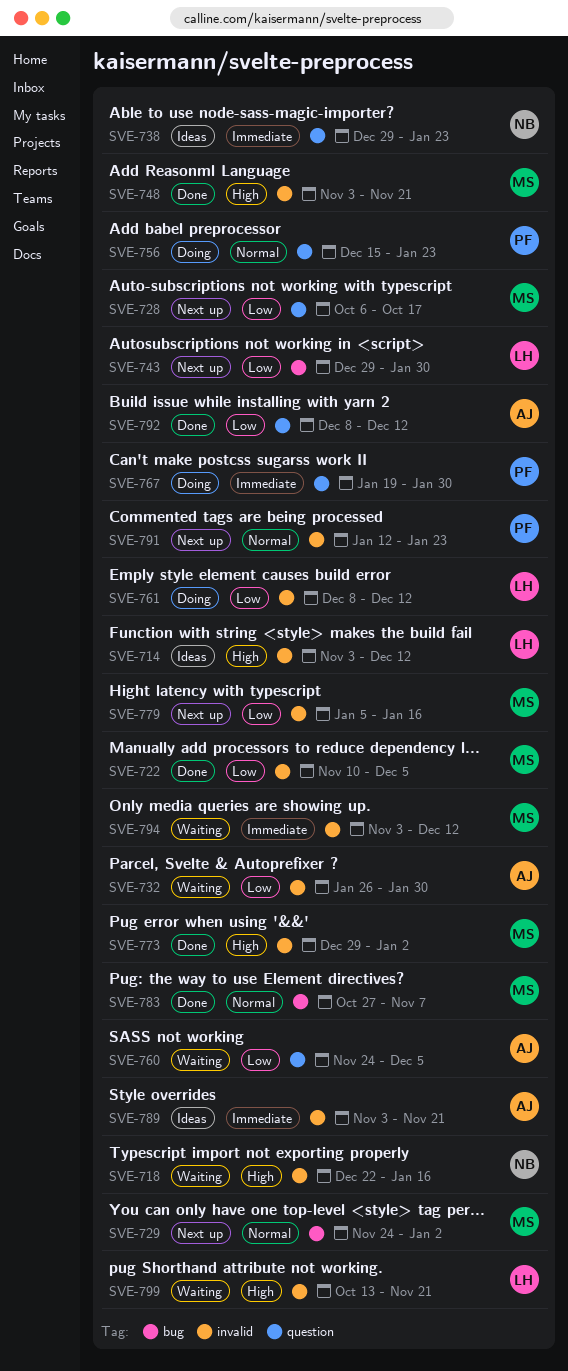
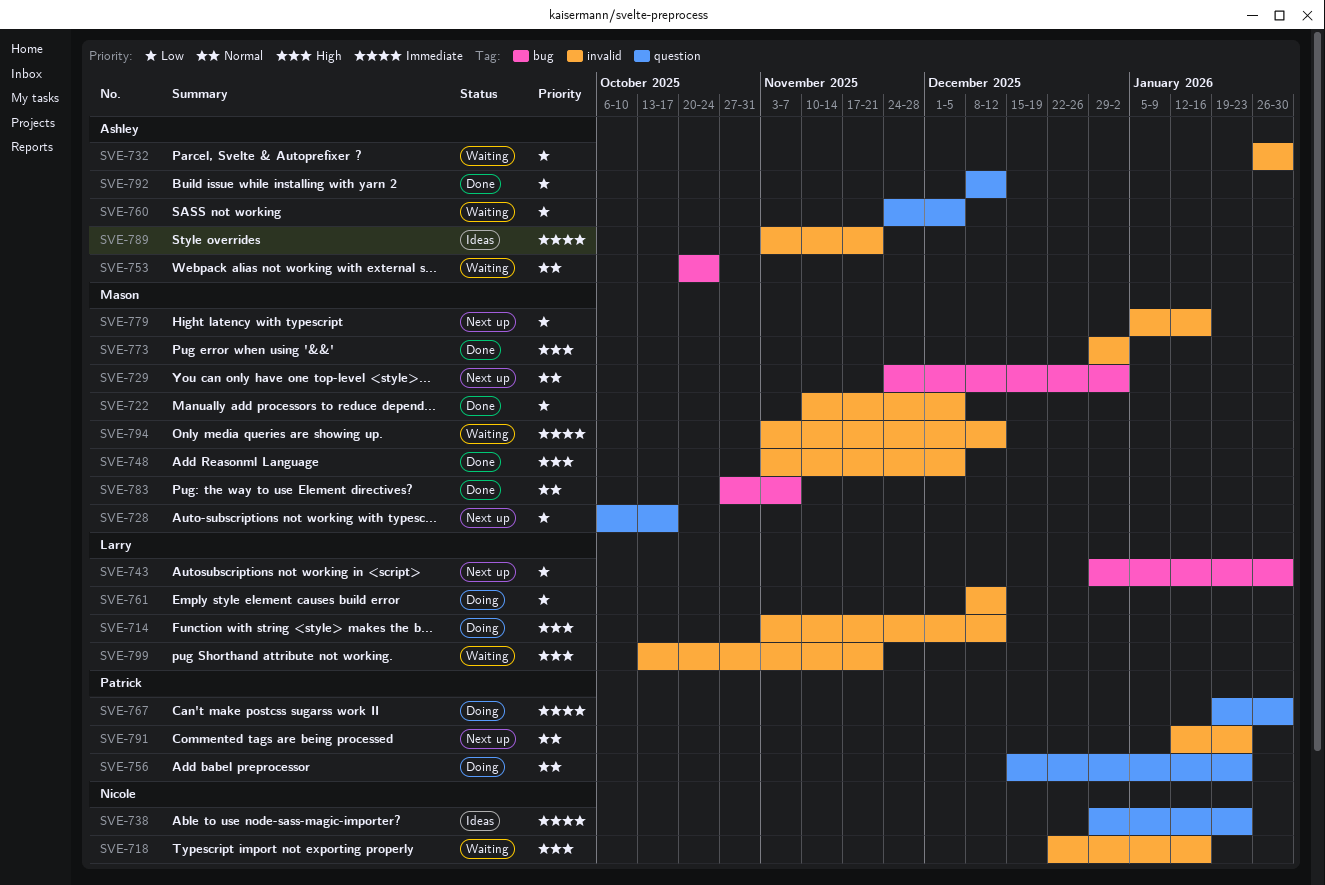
SVE-714, status: Ideas -> Doing
SVE-748, due: Nov 21 -> Dec 5
SVE-753: none -> present

